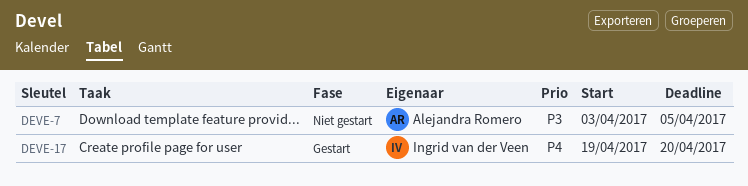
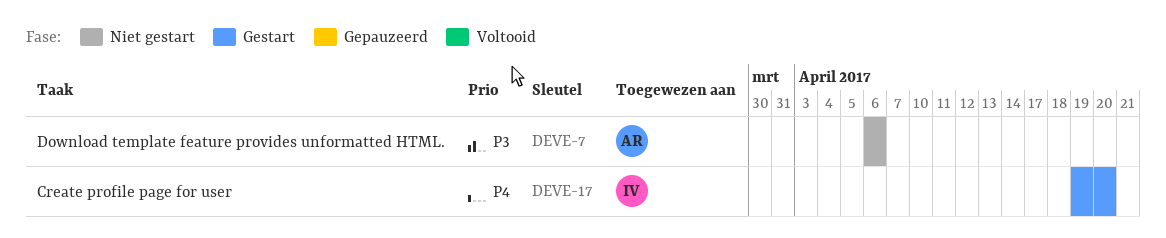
DEVE-7, start: Apr 3 -> Apr 6
DEVE-7, due: Apr 5 -> Apr 6

